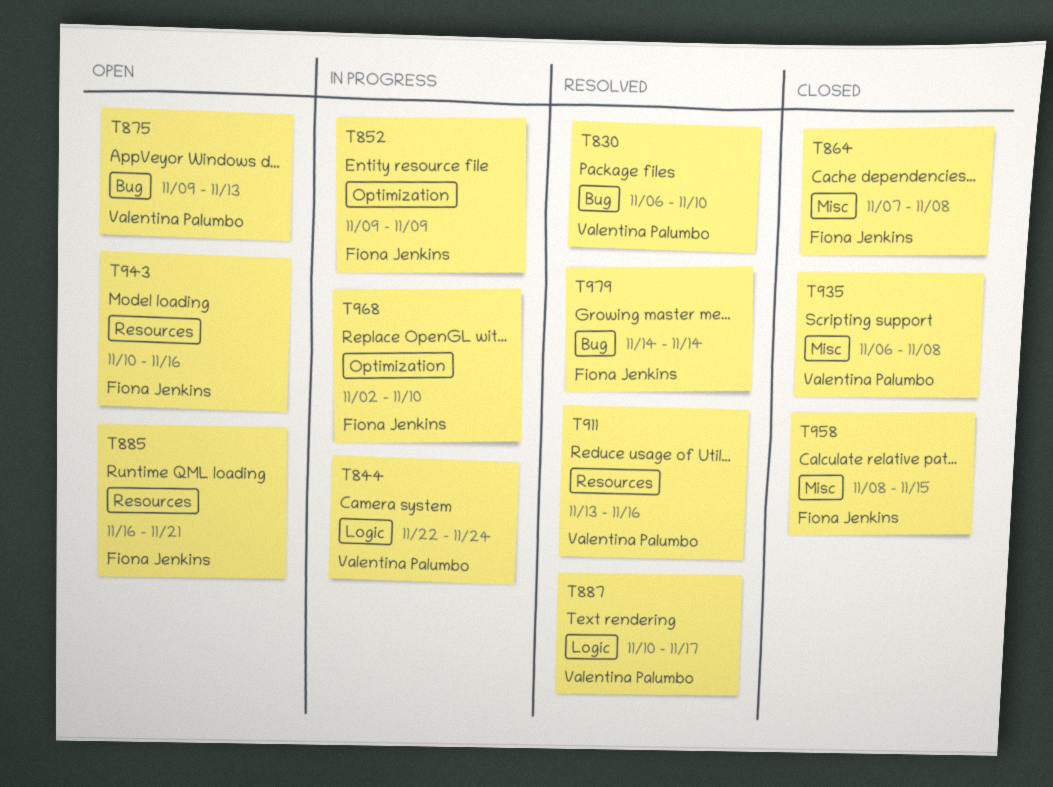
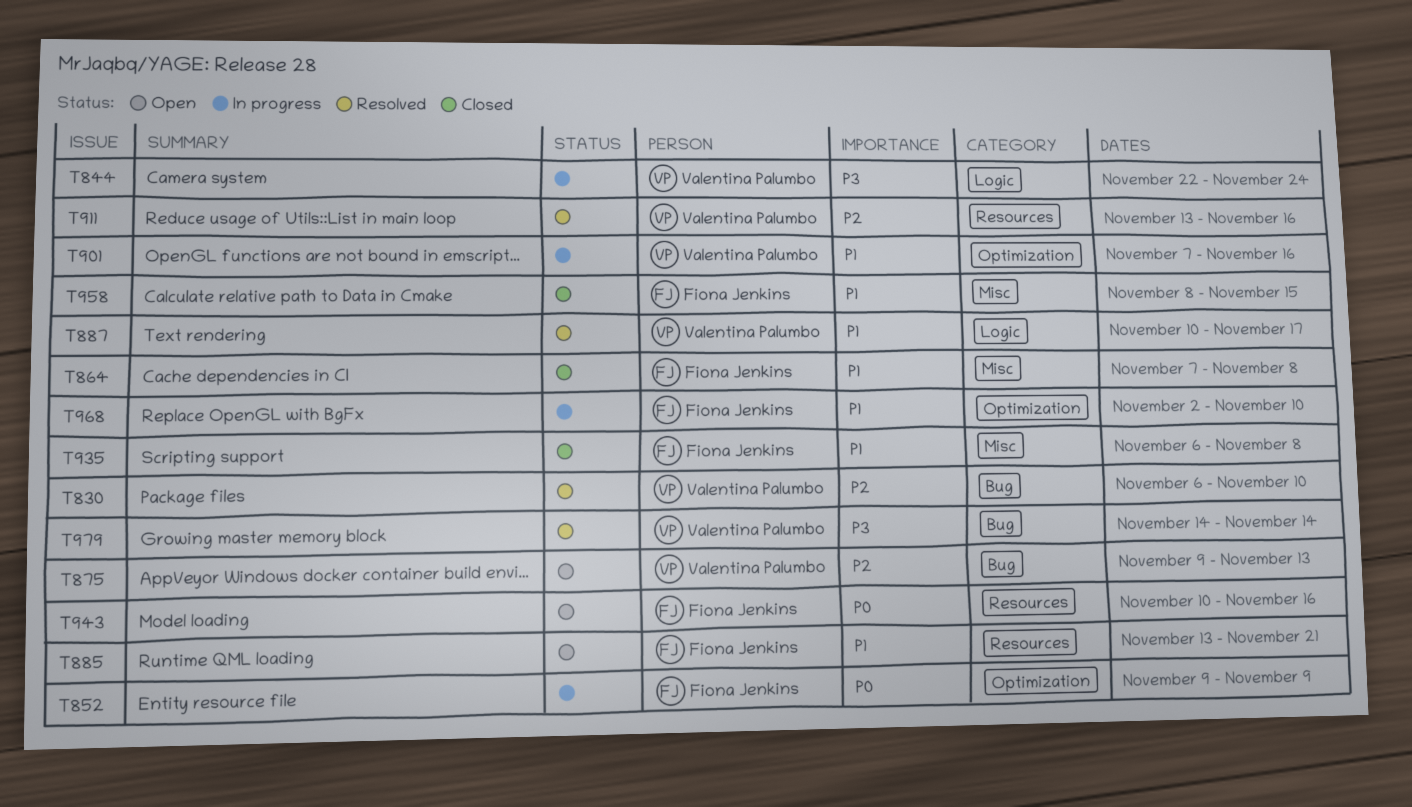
T885, start: Nov 16 -> Nov 13
T901: none -> present
T935, owner: Valentina Palumbo -> Fiona Jenkins
T979, owner: Fiona Jenkins -> Valentina Palumbo

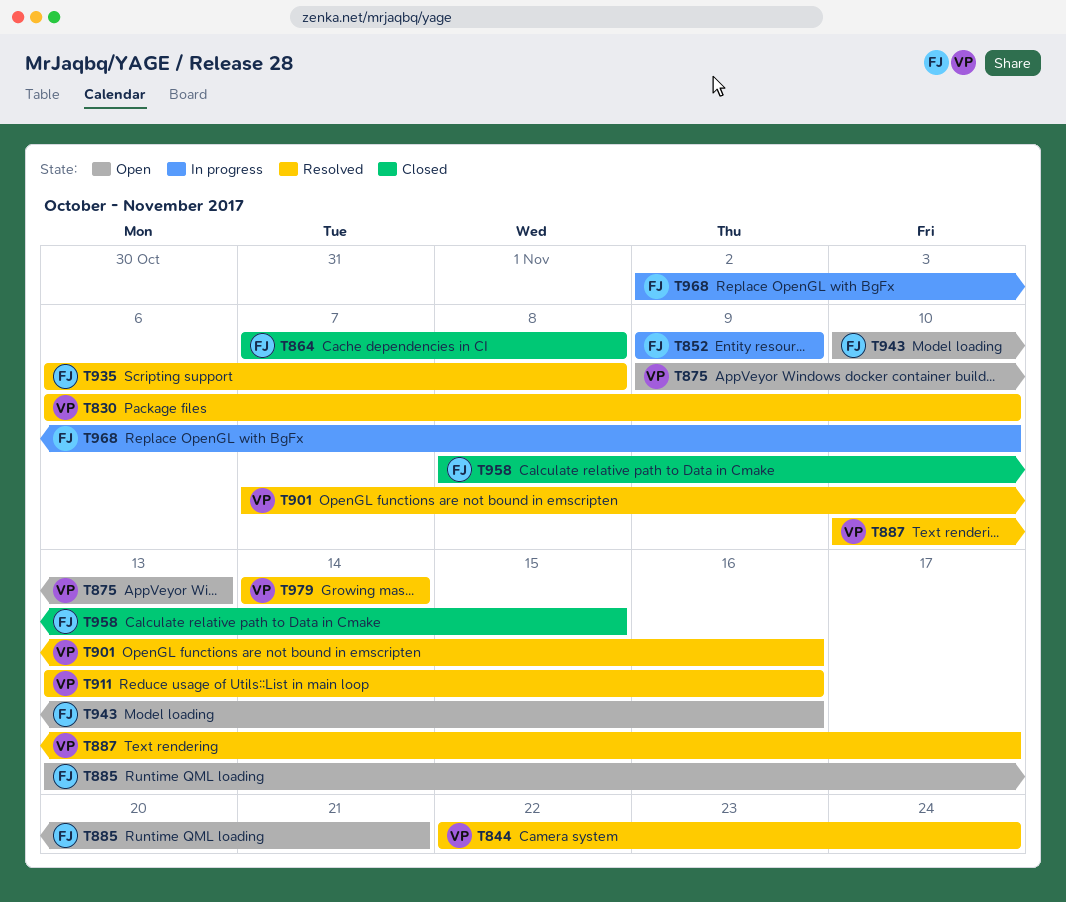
T844, status: In progress -> Resolved
T901, status: In progress -> Resolved
T935, status: Closed -> Resolved

